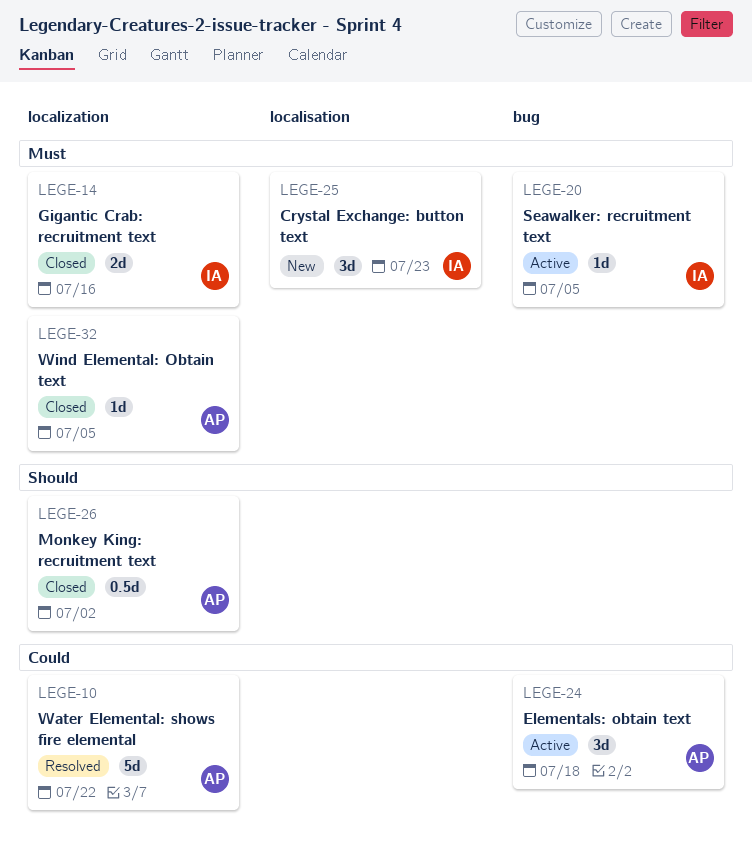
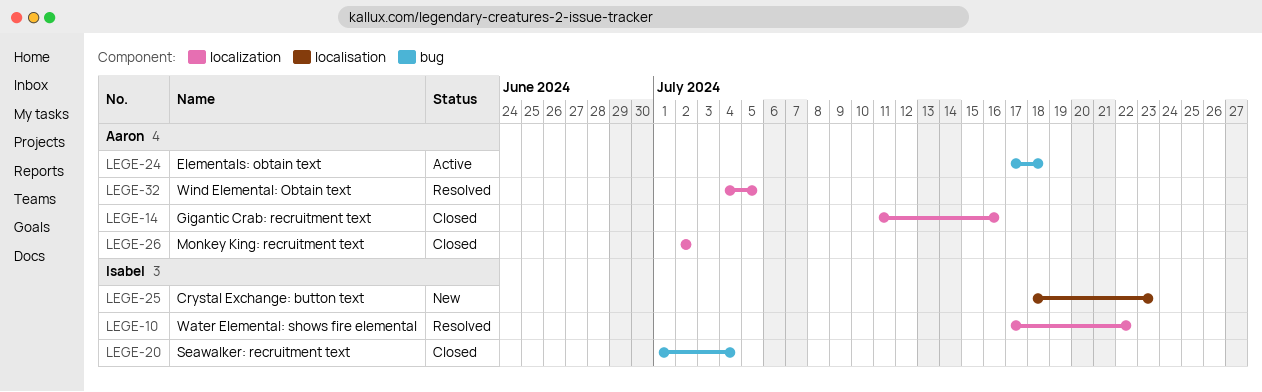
LEGE-10, owner: Aaron -> Isabel
LEGE-14, owner: Isabel -> Aaron
LEGE-20, status: Active -> Closed
LEGE-20, due: Jul 5 -> Jul 4
LEGE-32, status: Closed -> Resolved

